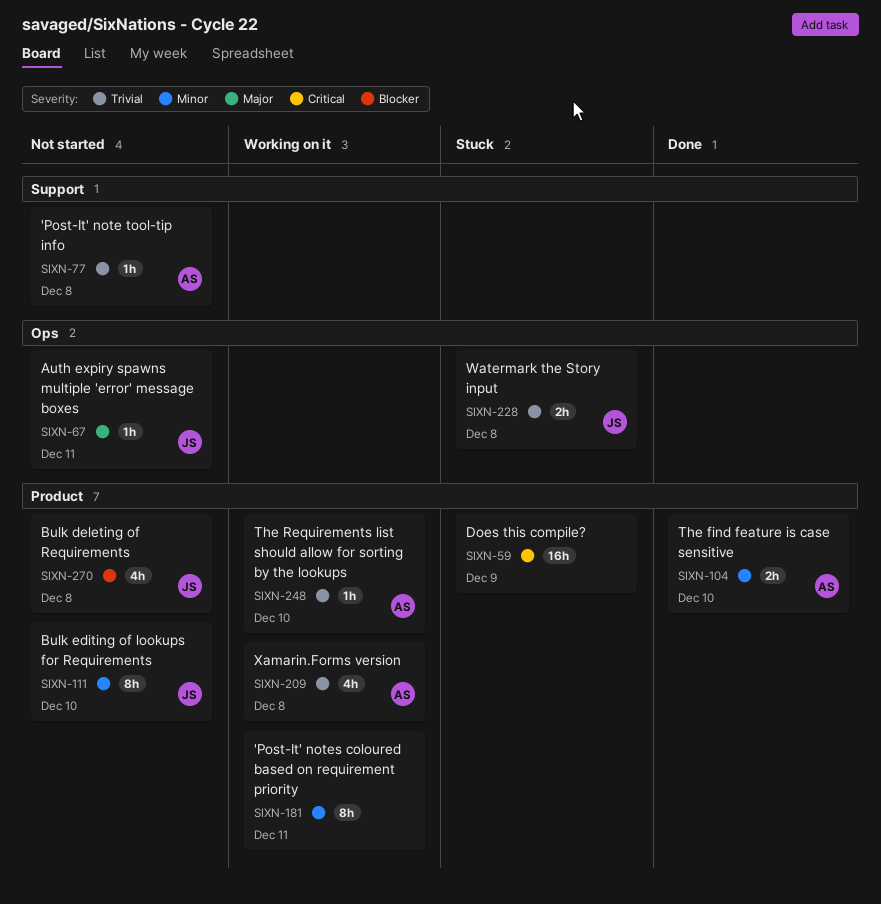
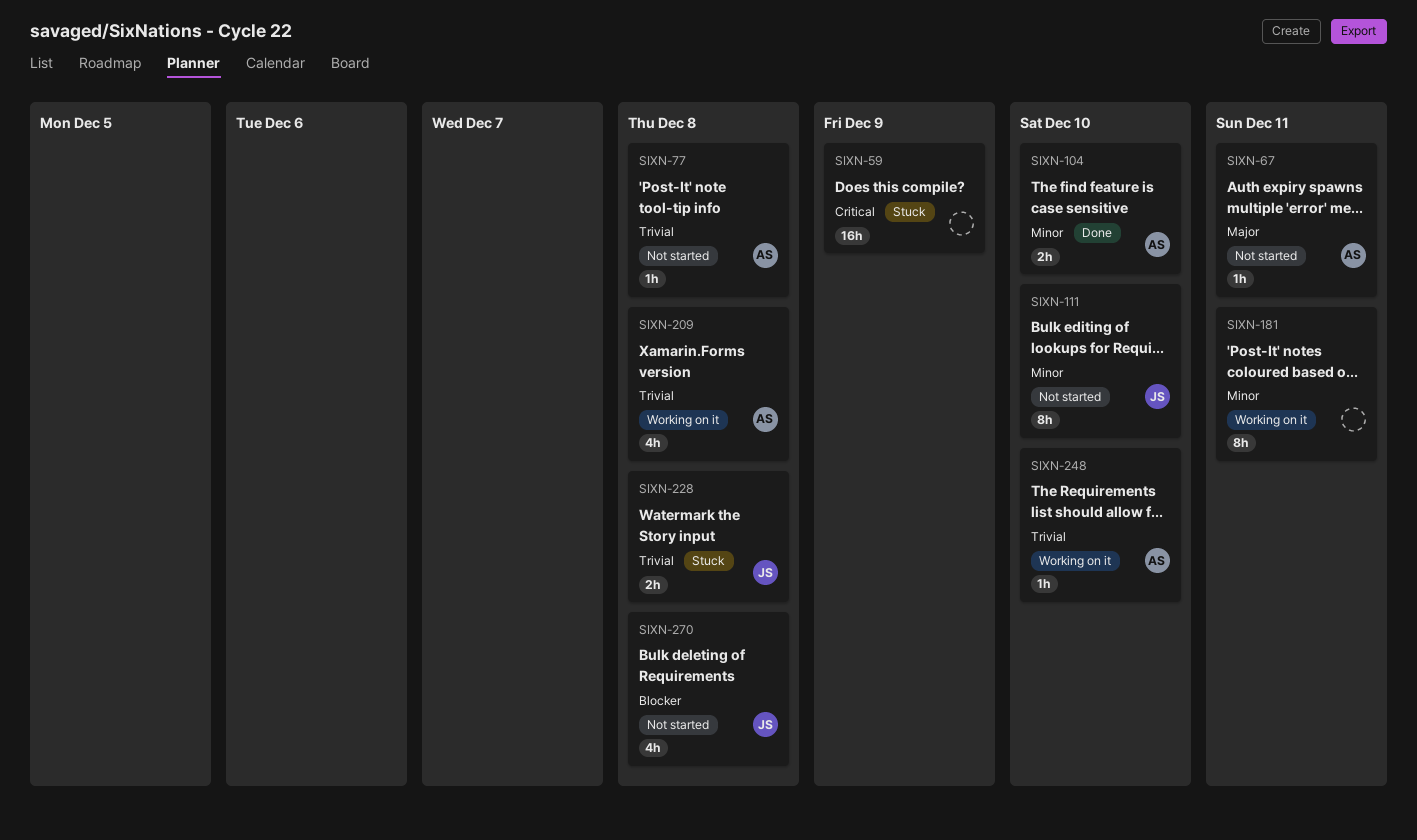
SIXN-67, owner: JS -> AS

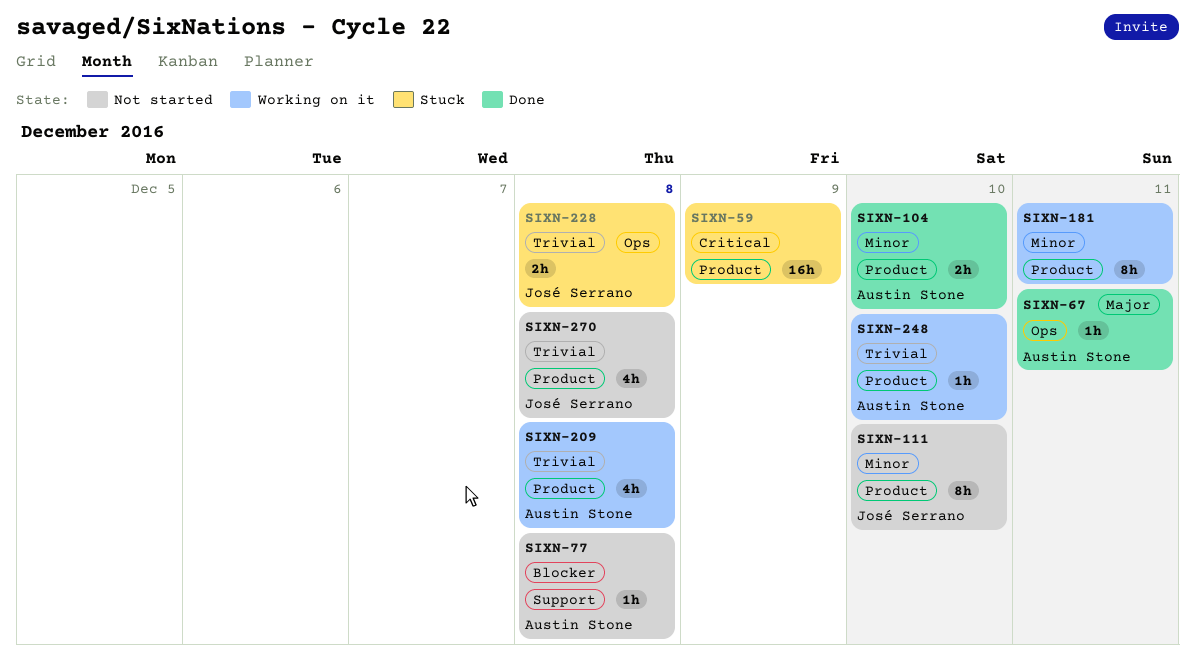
SIXN-67, status: Not started -> Done
SIXN-77, priority: Trivial -> Blocker
SIXN-270, priority: Blocker -> Trivial

